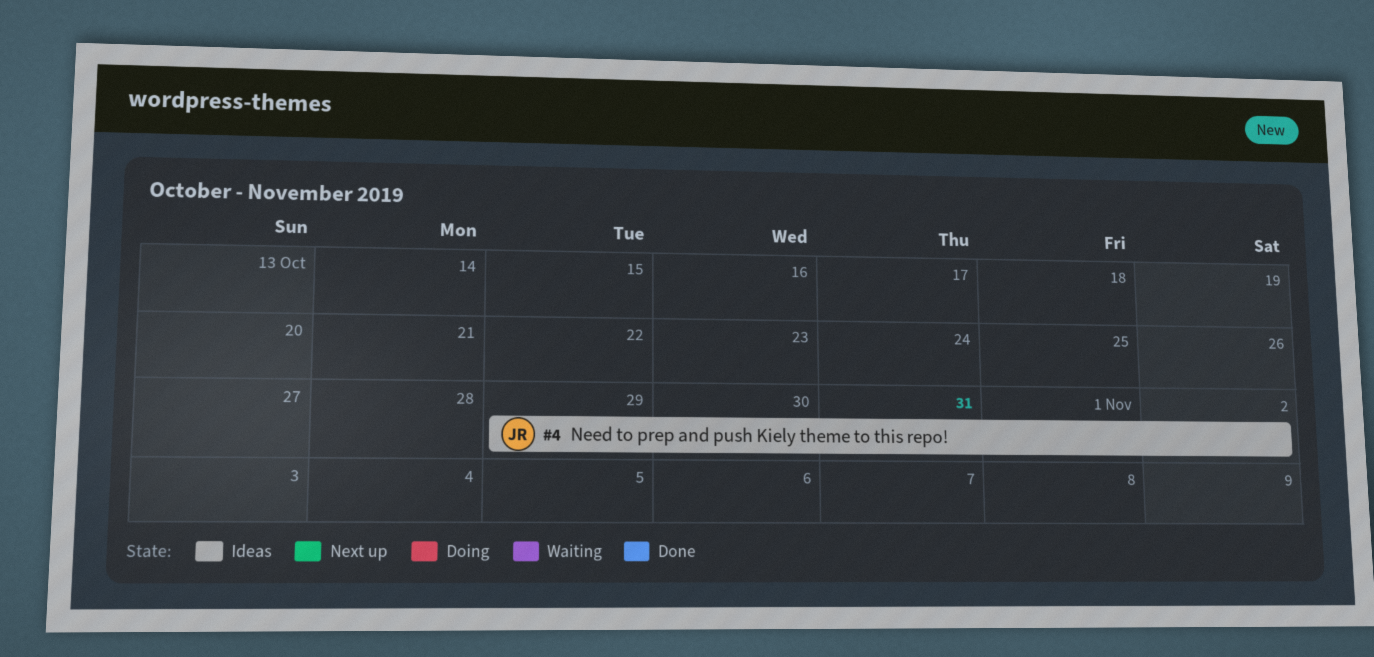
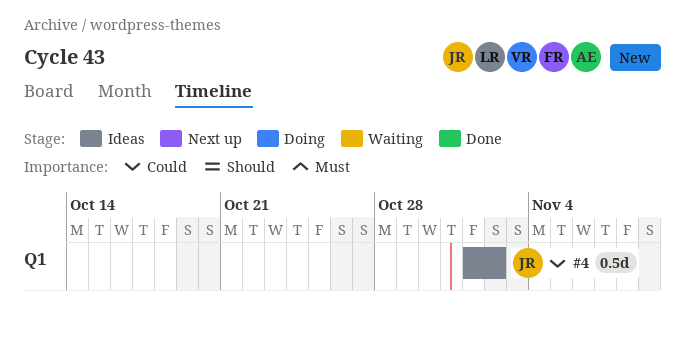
#4, start: Oct 29 -> Nov 1

